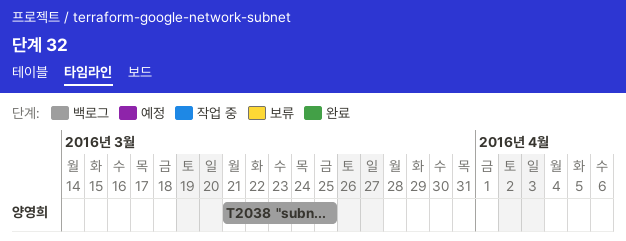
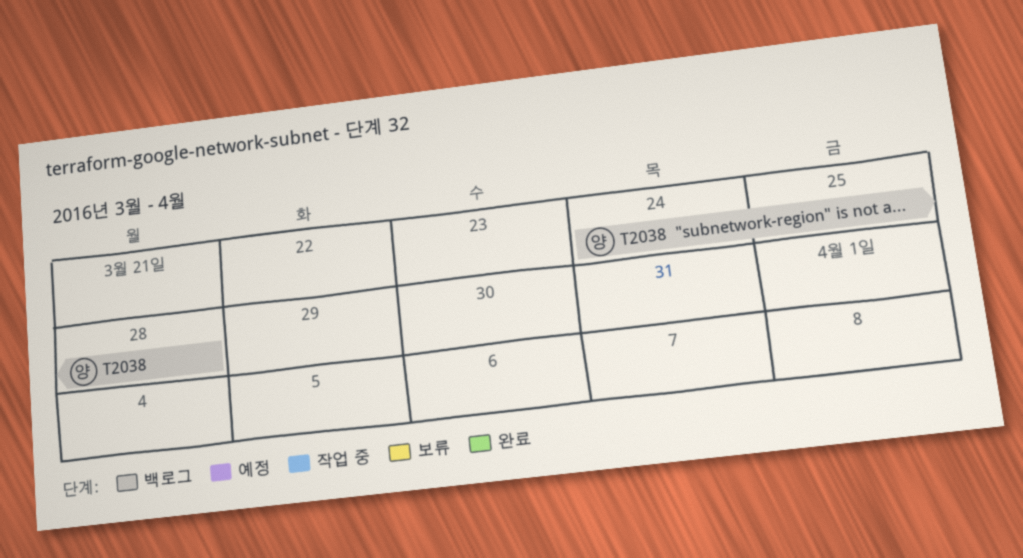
T2038, start: Mar 21 -> Mar 24
T2038, due: Mar 25 -> Mar 28

